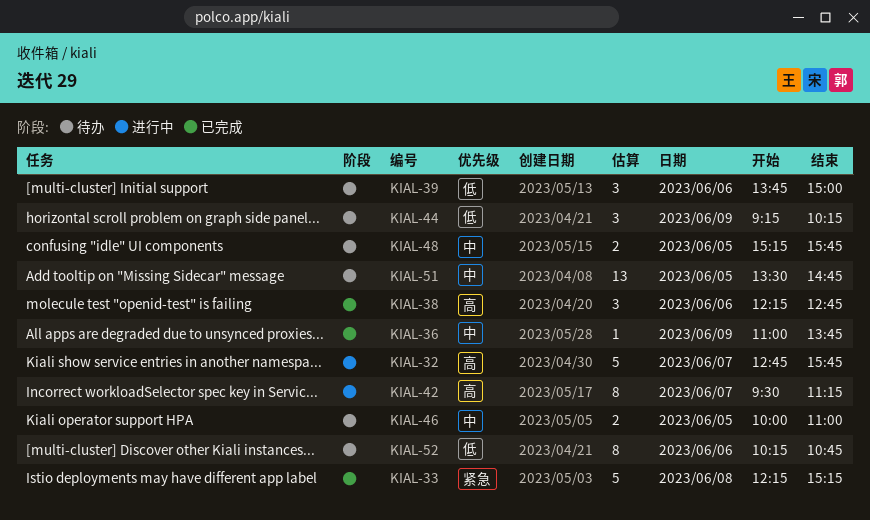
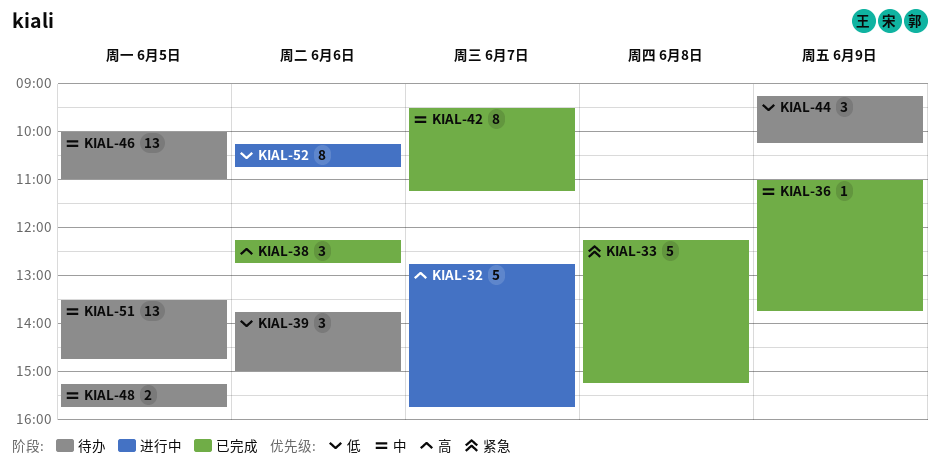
KIAL-42, status: 进行中 -> 已完成
KIAL-42, priority: 高 -> 中
KIAL-46, estimate: 2 -> 13
KIAL-52, status: 待办 -> 进行中

